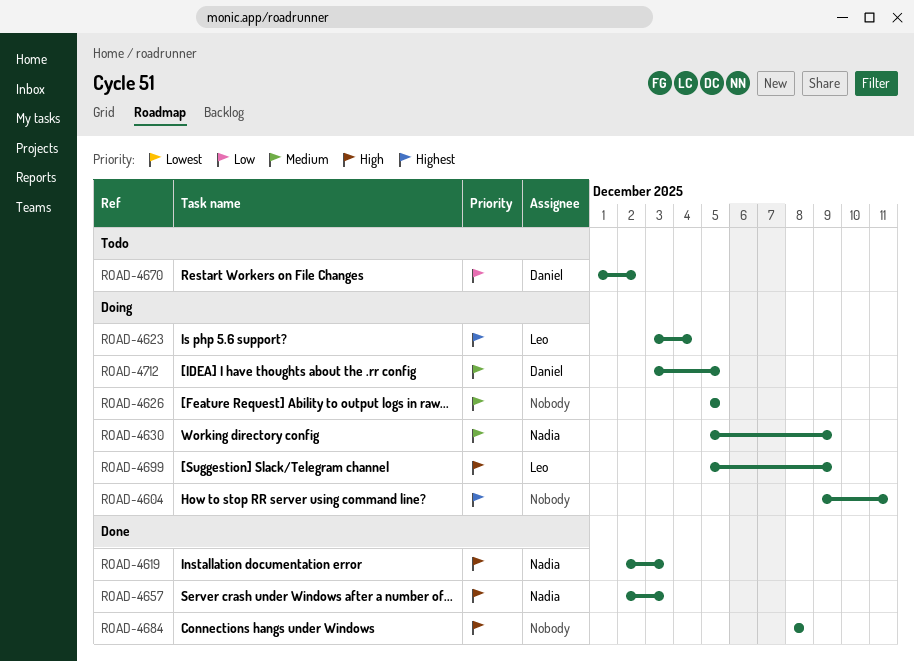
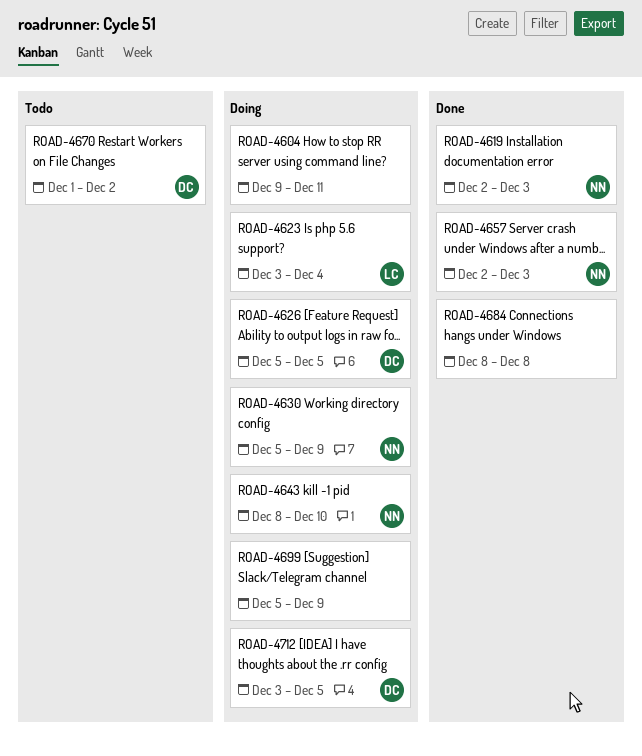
ROAD-4626, owner: none -> Daniel
ROAD-4643: none -> present
ROAD-4699, owner: Leo -> none

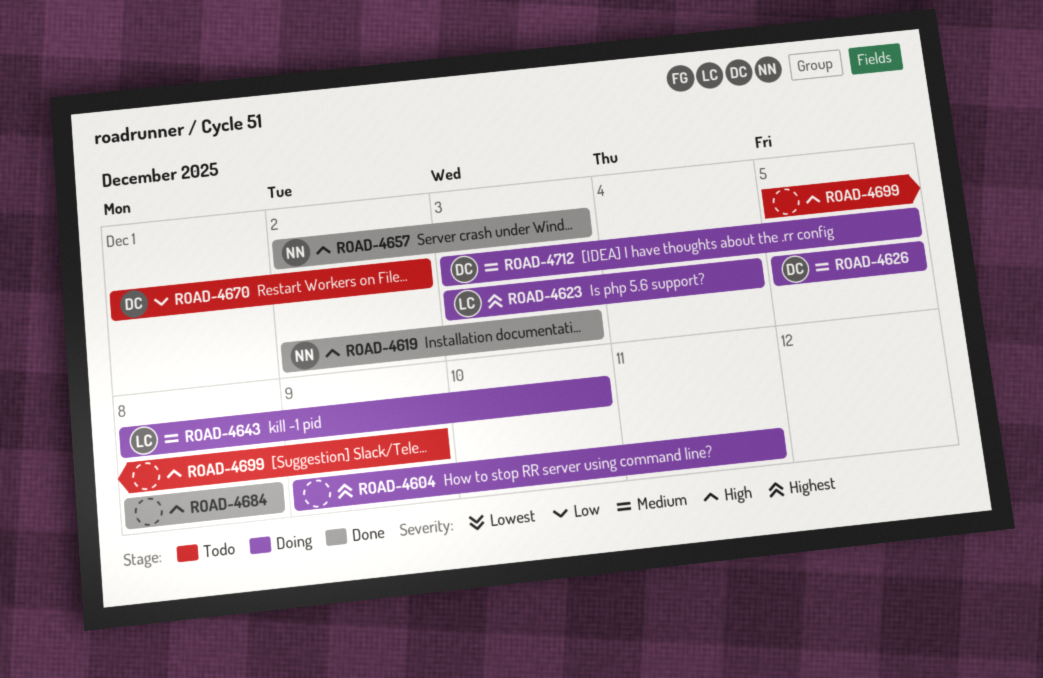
ROAD-4630: present -> none
ROAD-4643, owner: NN -> LC
ROAD-4699, status: Doing -> Todo

